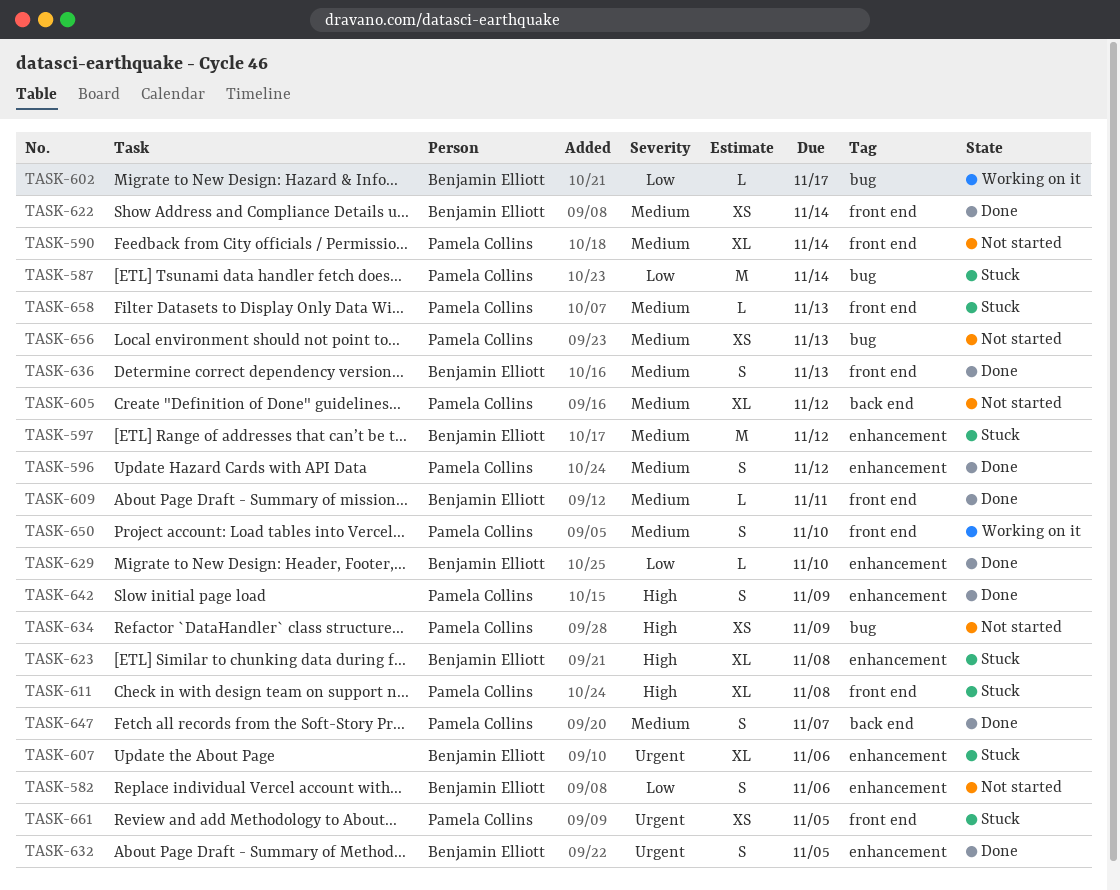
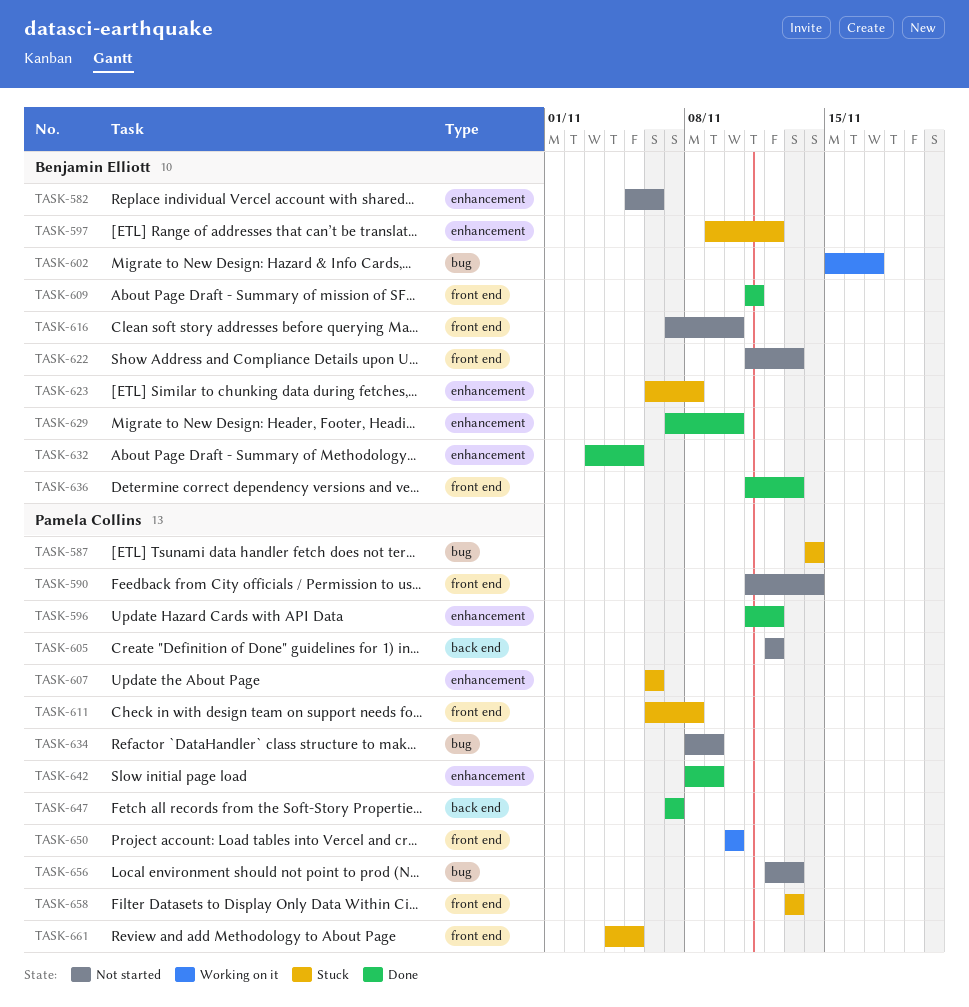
TASK-607, owner: Benjamin Elliott -> Pamela Collins
TASK-616: none -> present
TASK-622, status: Done -> Not started
TASK-622, due: Nov 14 -> Nov 13

